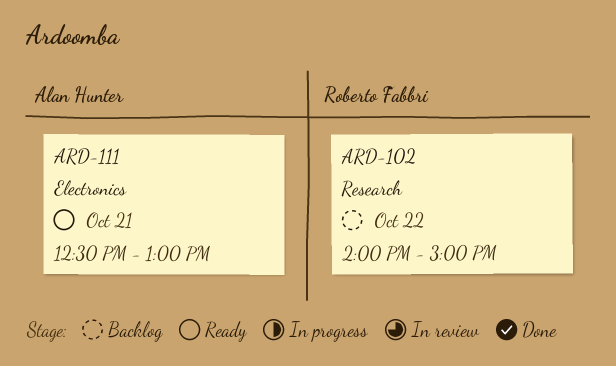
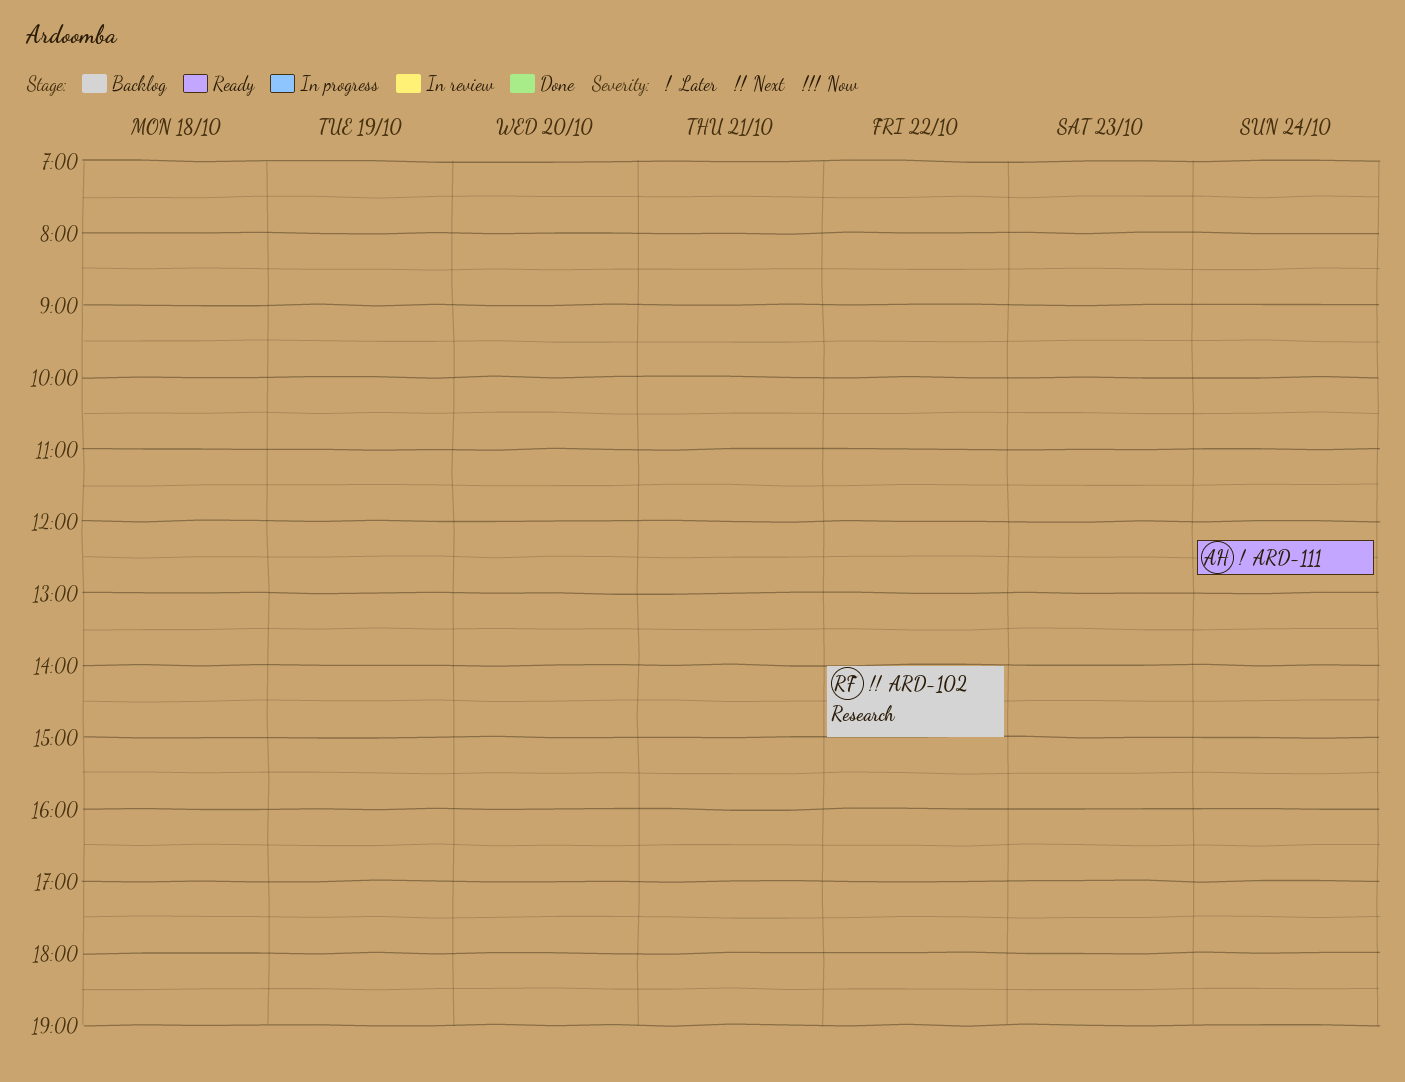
ARD-111, day: Oct 21 -> Oct 24
ARD-111, begins: 12:30 -> 12:15
ARD-111, ends: 13:00 -> 12:45

